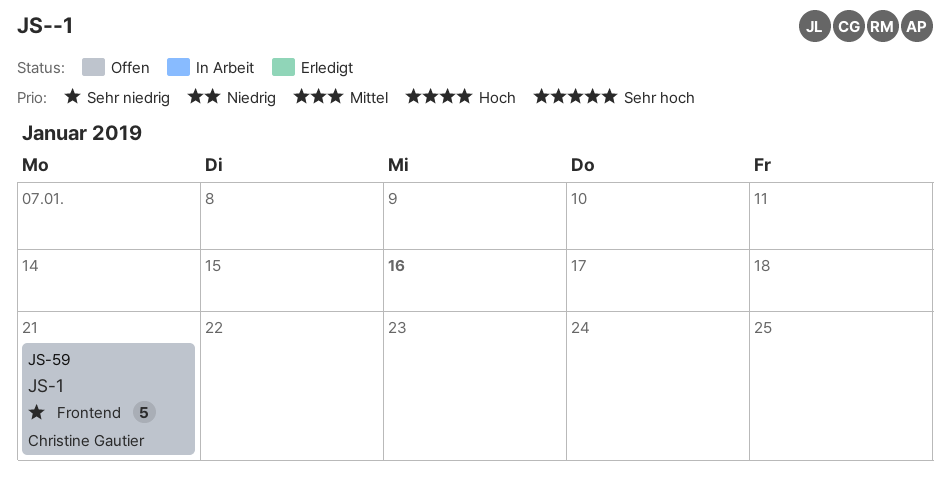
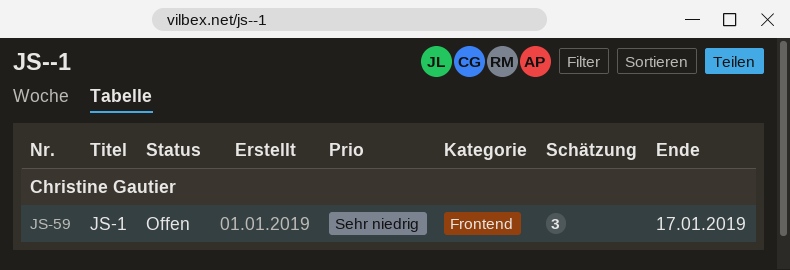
JS-59, estimate: 5 -> 3
JS-59, due: Jan 21 -> Jan 17

